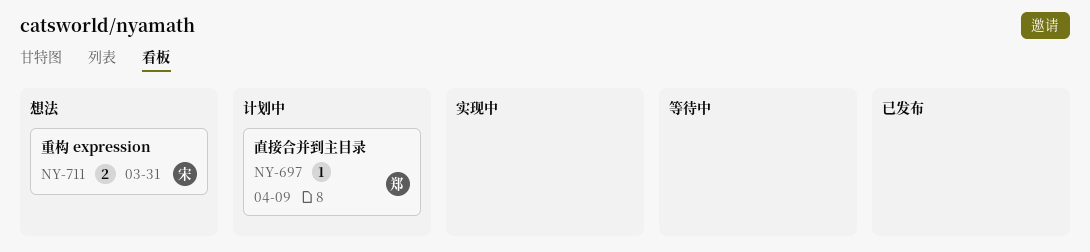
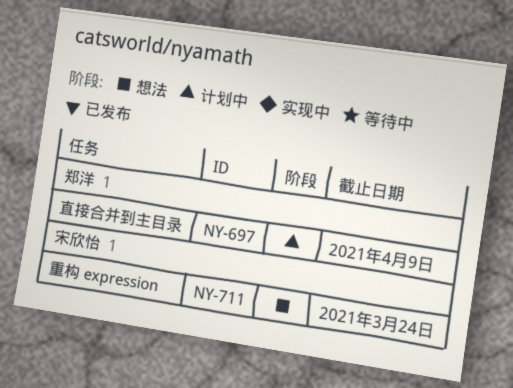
NY-711, due: Mar 31 -> Mar 24

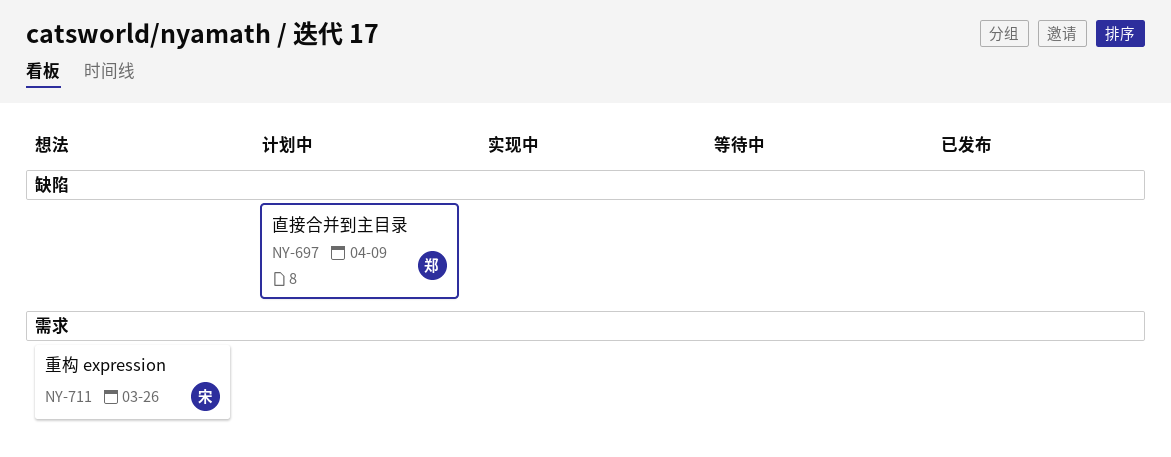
NY-711, due: Mar 24 -> Mar 26

